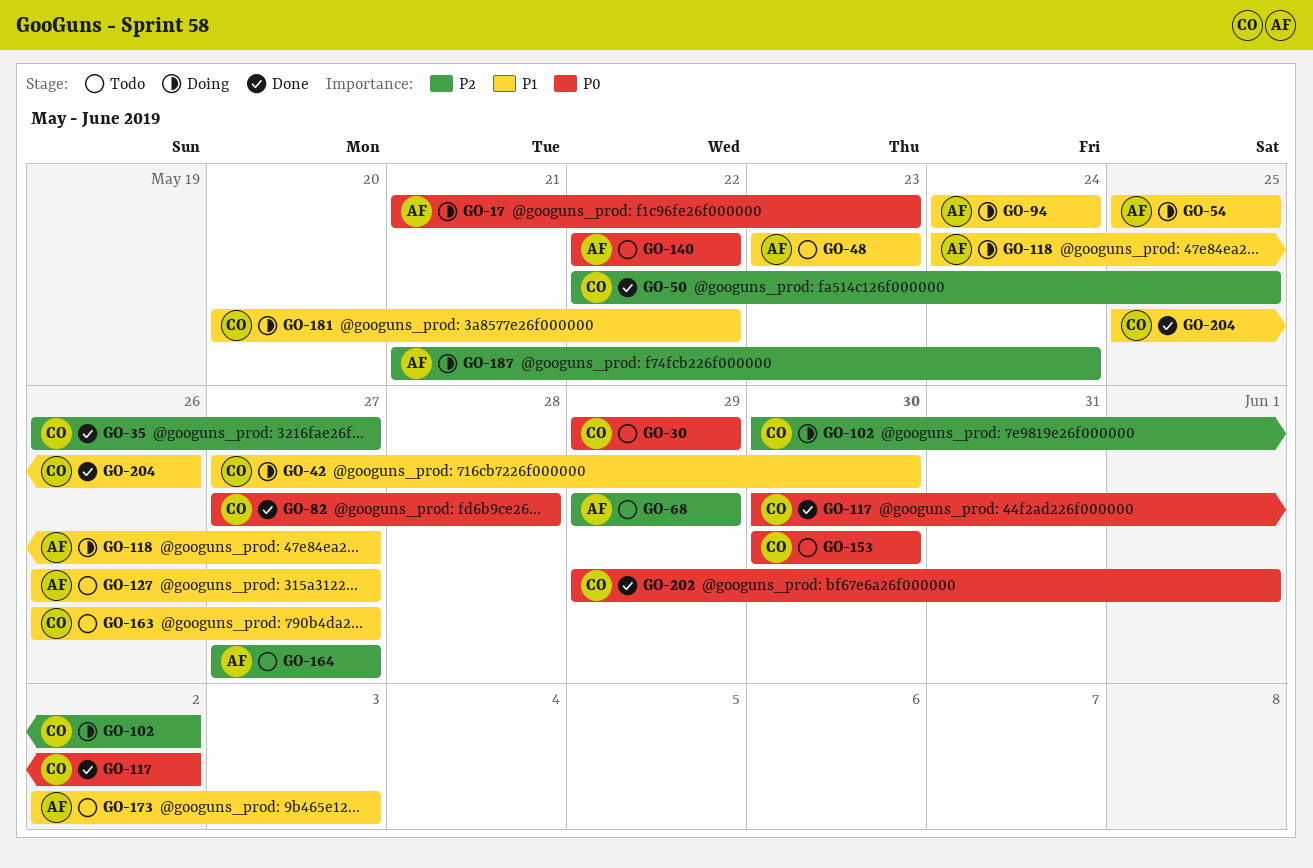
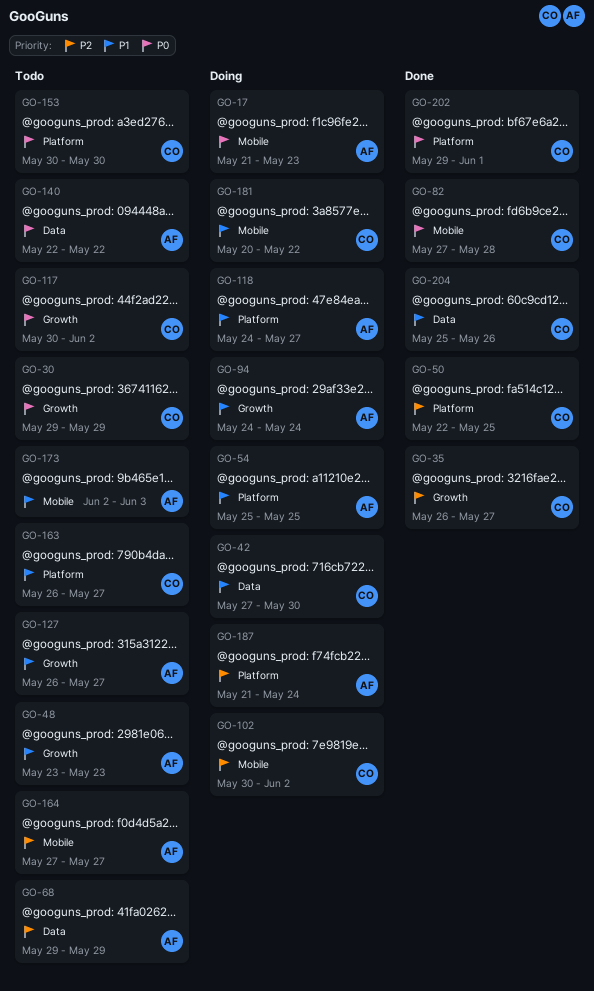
GO-117, status: Done -> Todo

